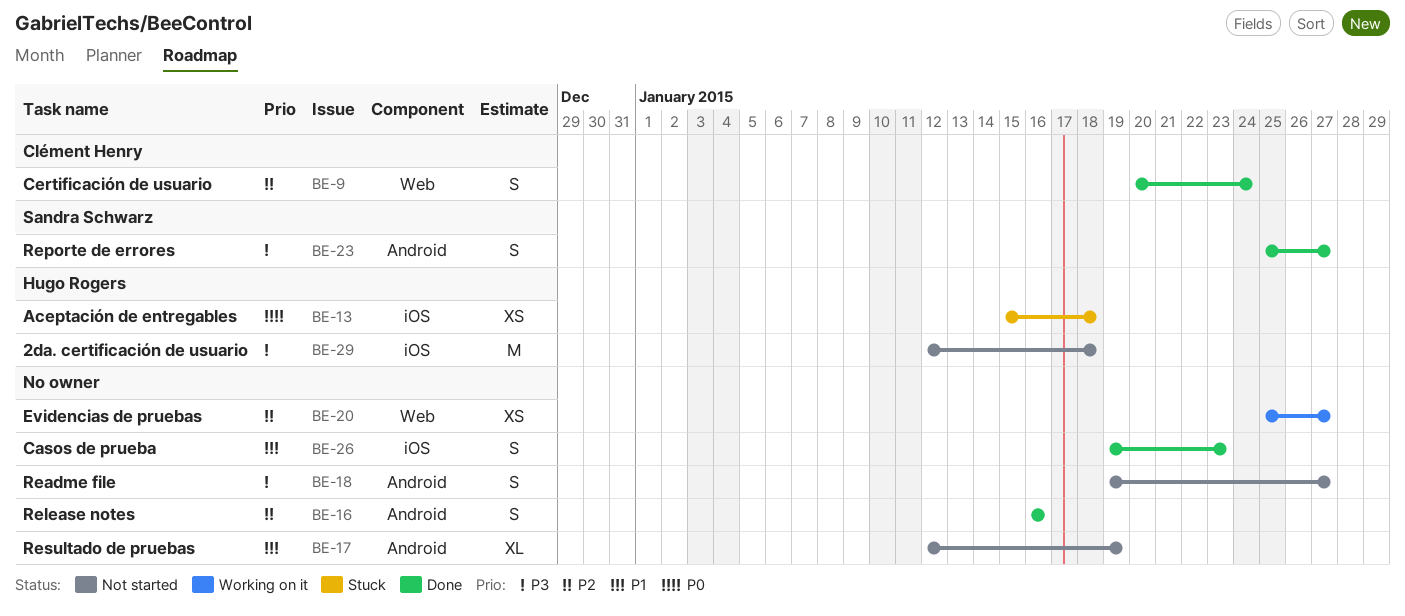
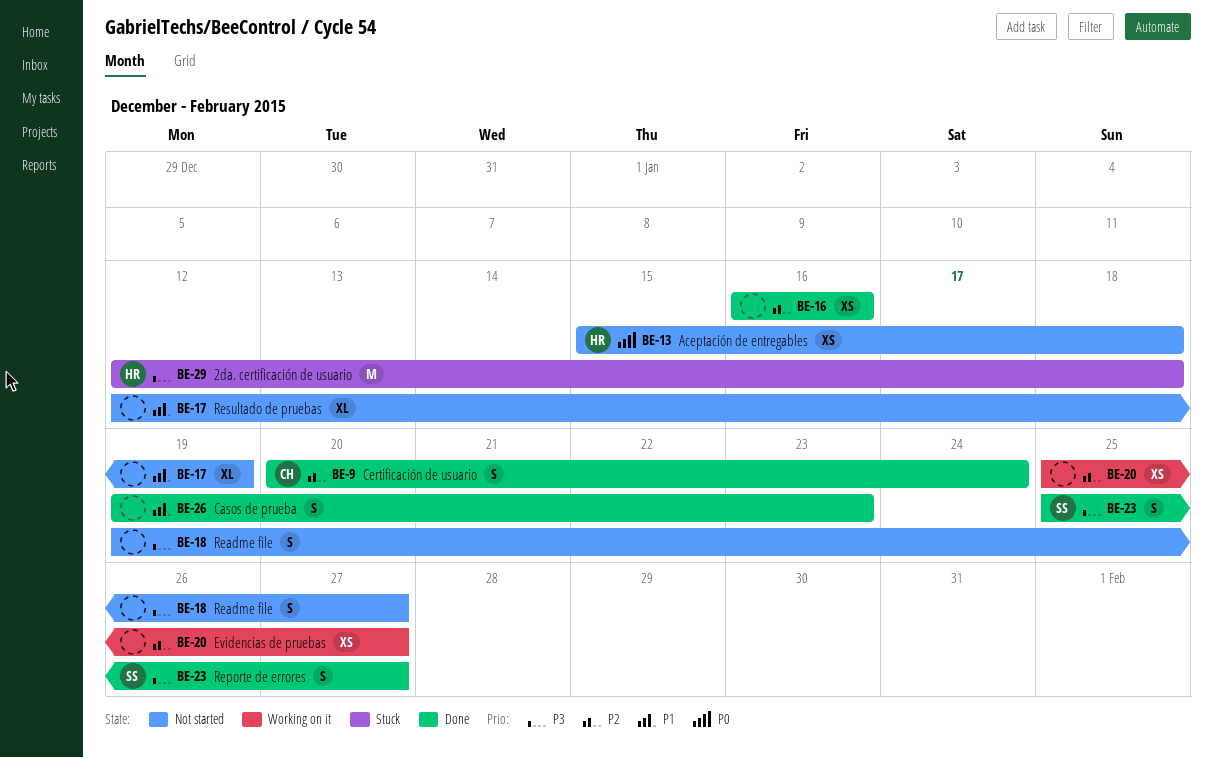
BE-13, status: Stuck -> Not started
BE-16, estimate: S -> XS
BE-29, status: Not started -> Stuck

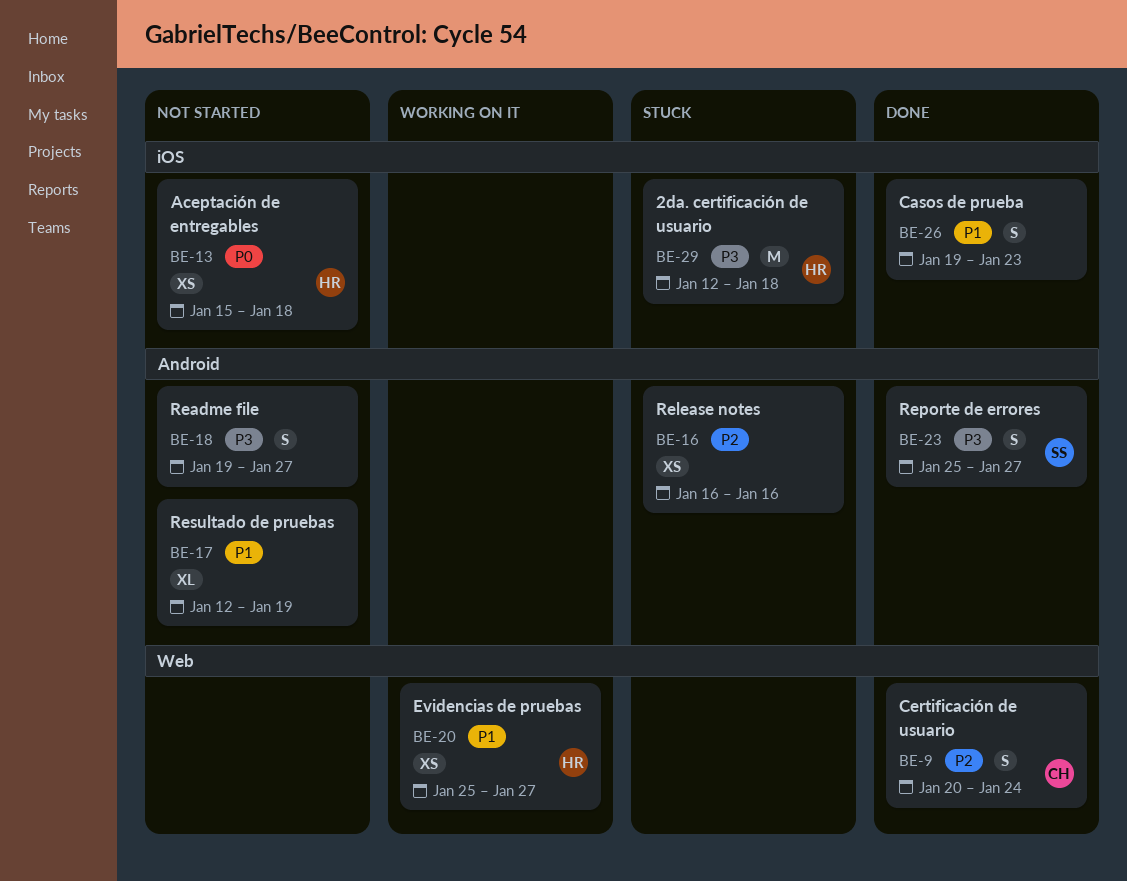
BE-16, status: Done -> Stuck
BE-20, owner: none -> HR
BE-20, priority: P2 -> P1

